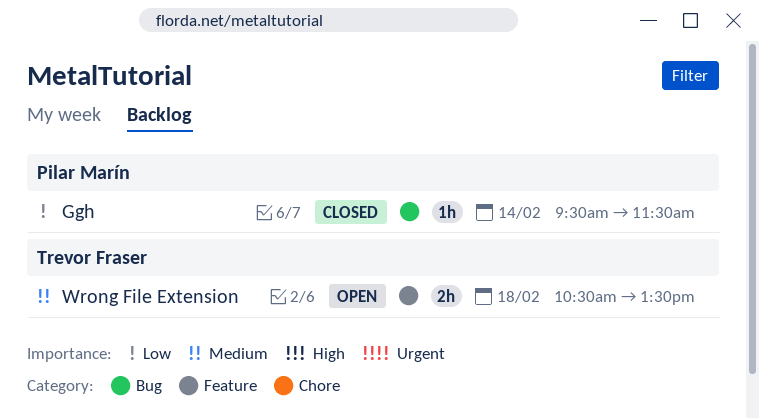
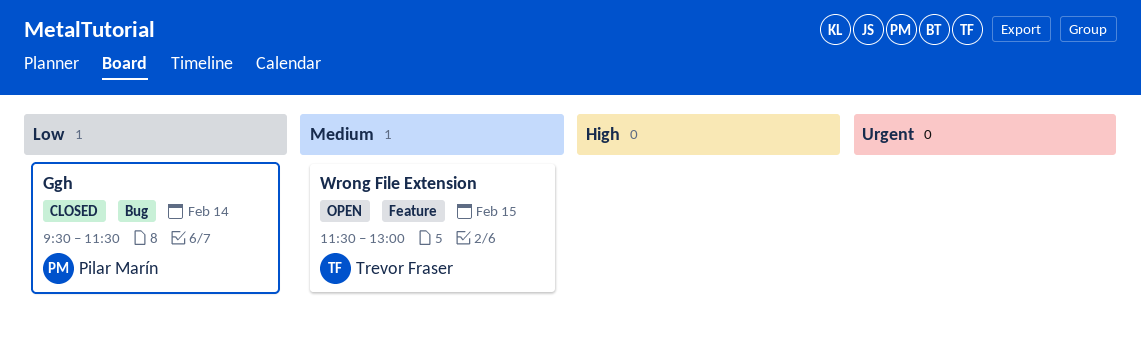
Wrong File Extension, day: Feb 18 -> Feb 15
Wrong File Extension, begins: 10:30 -> 11:30
Wrong File Extension, ends: 13:30 -> 13:00

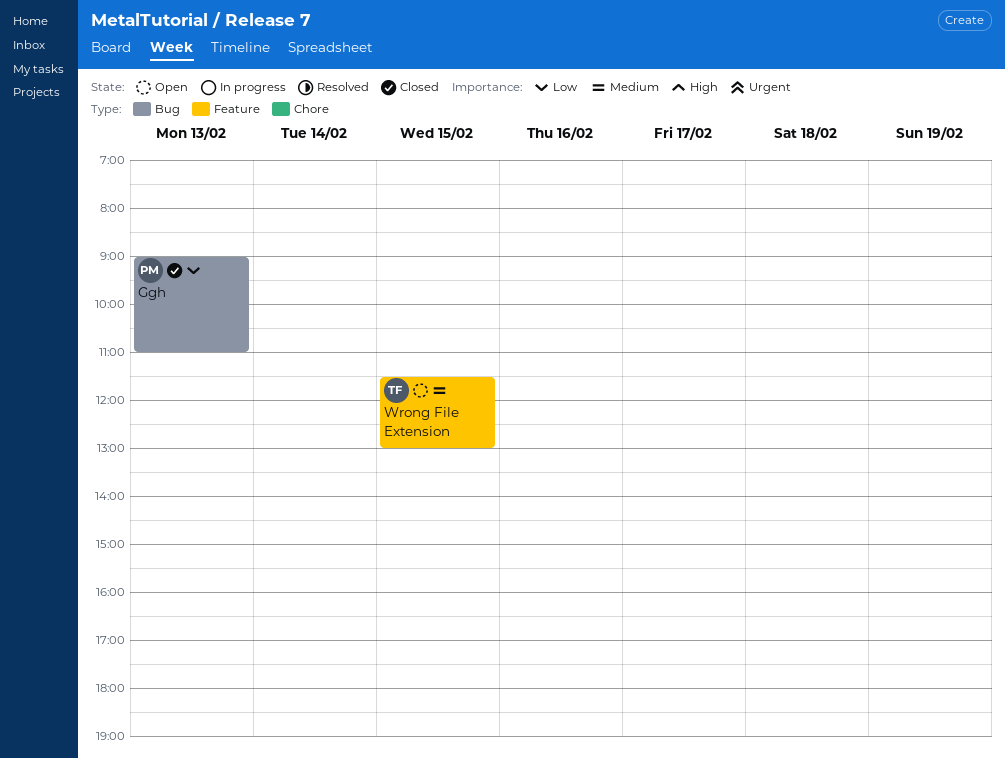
Ggh, day: Feb 14 -> Feb 13
Ggh, begins: 09:30 -> 09:00
Ggh, ends: 11:30 -> 11:00

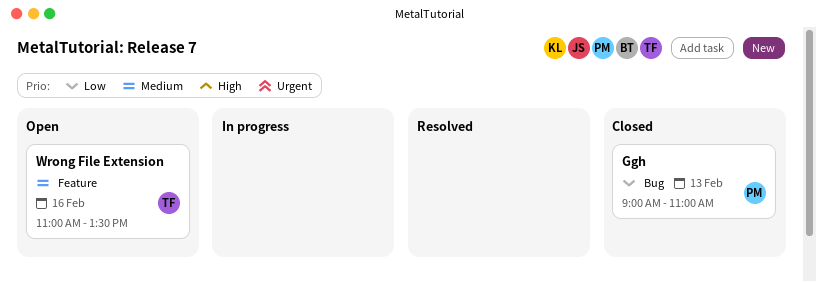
Wrong File Extension, day: Feb 15 -> Feb 16
Wrong File Extension, begins: 11:30 -> 11:00
Wrong File Extension, ends: 13:00 -> 13:30

